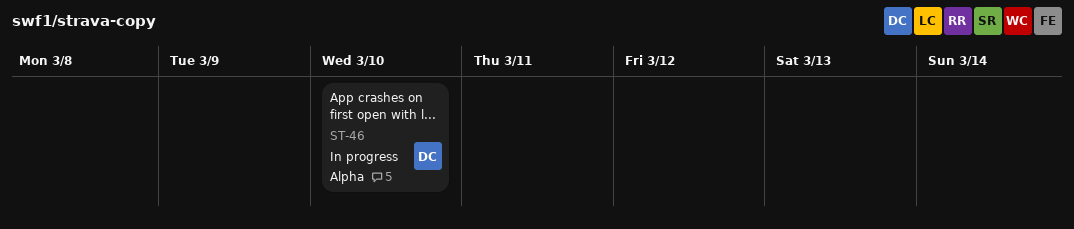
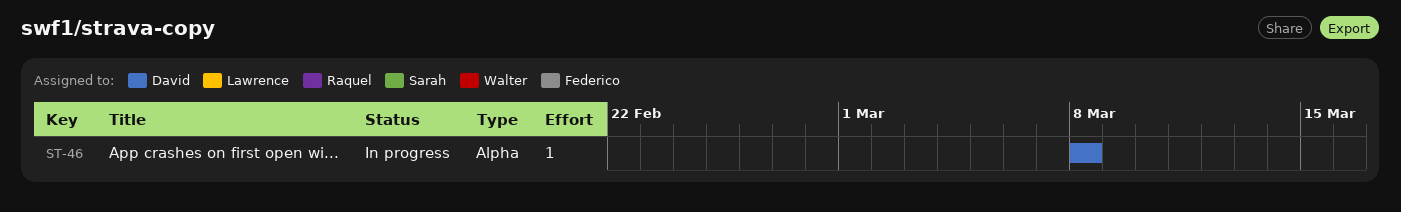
ST-46, due: Mar 10 -> Mar 8

